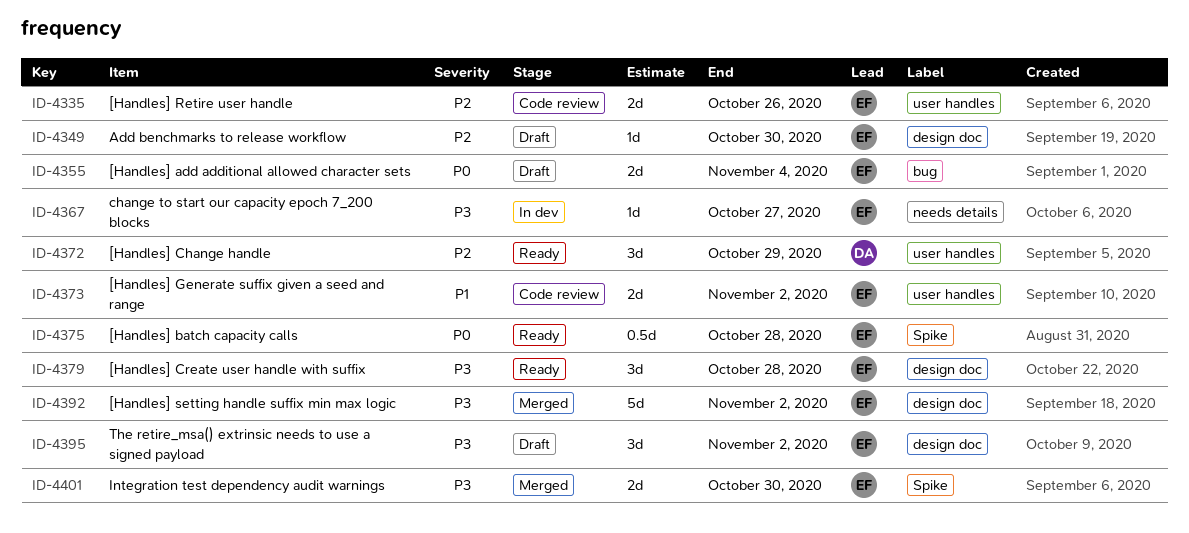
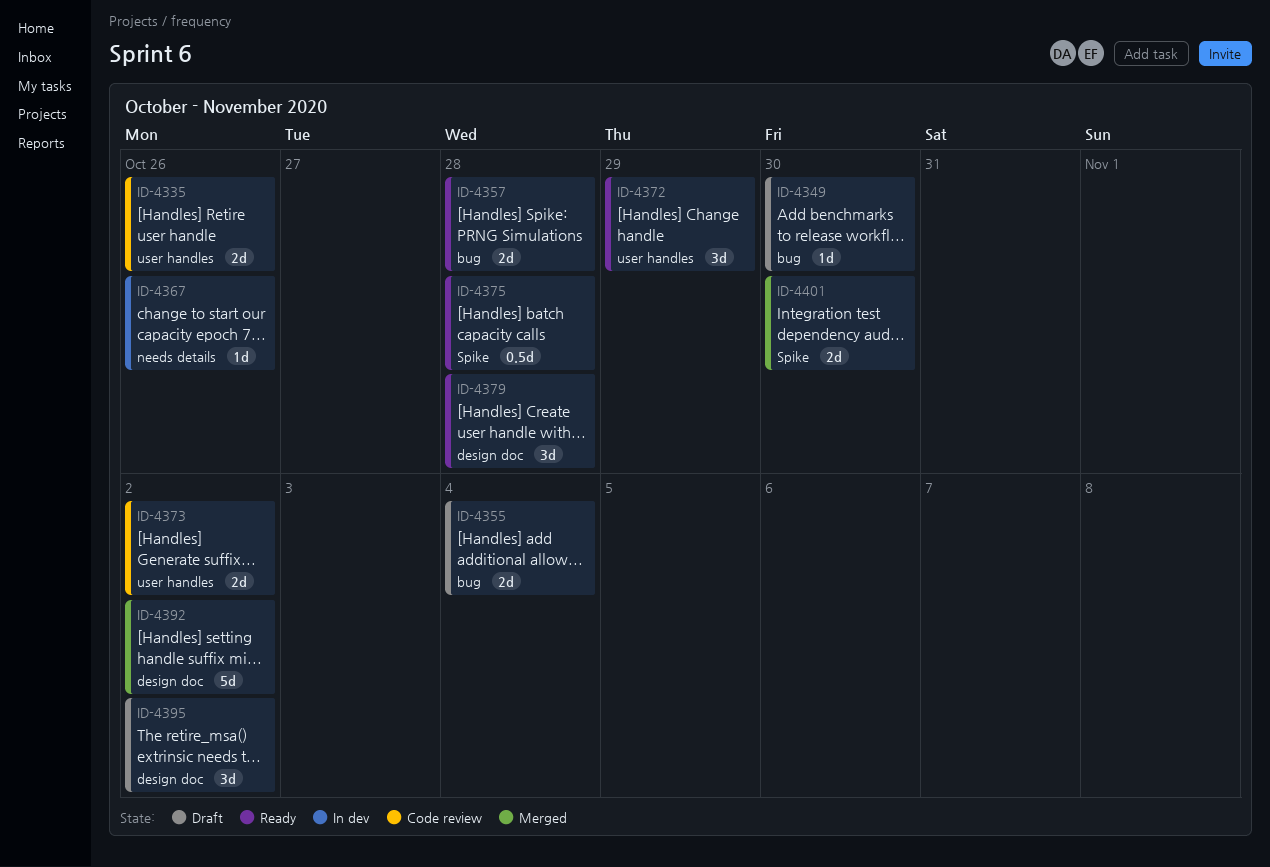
ID-4349, label: design doc -> bug
ID-4357: none -> present
ID-4367, due: Oct 27 -> Oct 26

